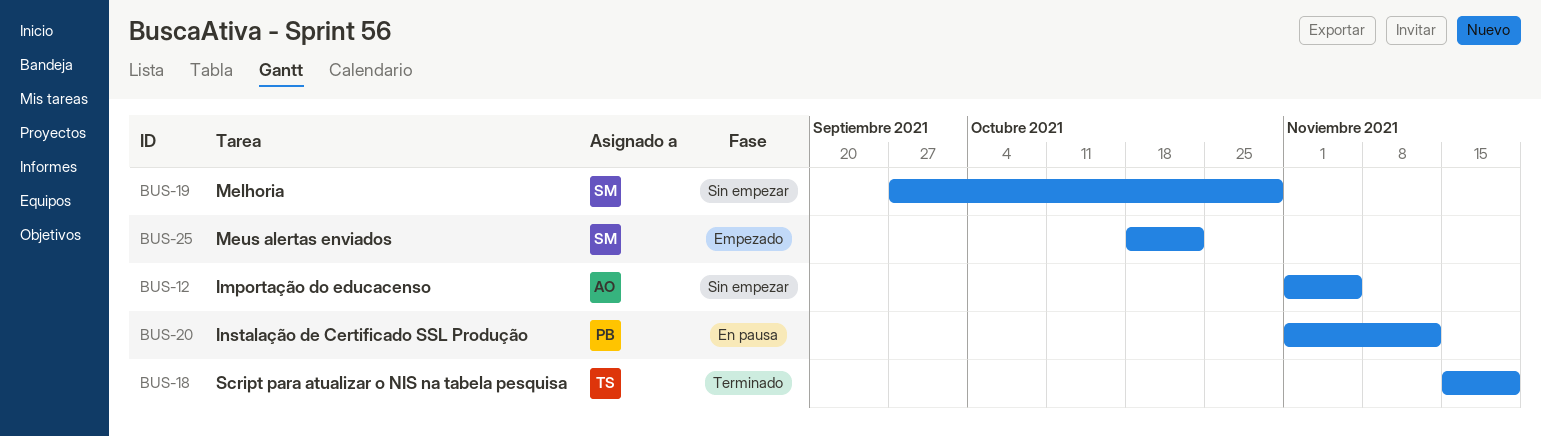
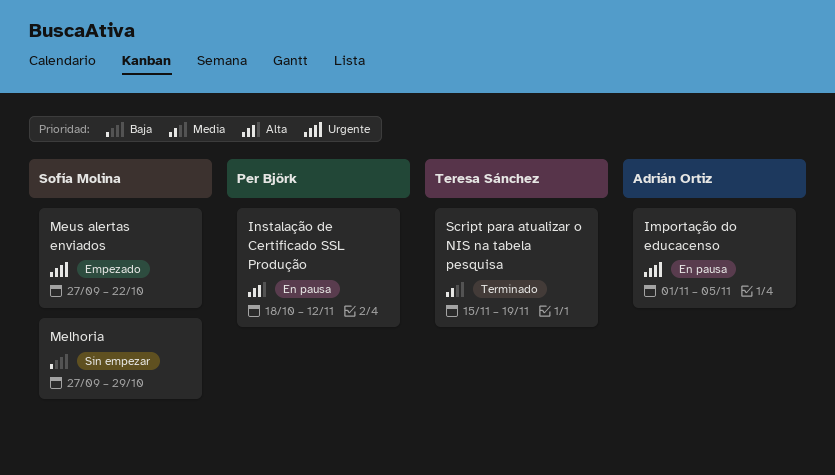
Importação do educacenso, status: Sin empezar -> En pausa
Instalação de Certificado SSL Produção, start: Nov 1 -> Oct 18
Meus alertas enviados, start: Oct 18 -> Sep 27

